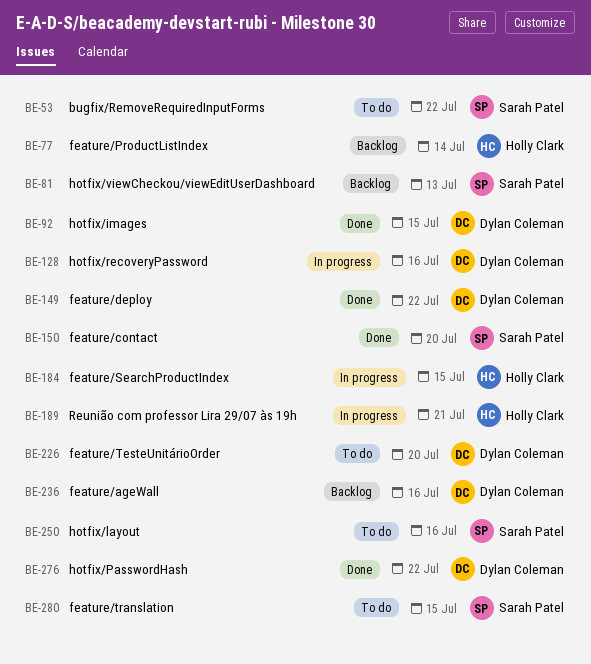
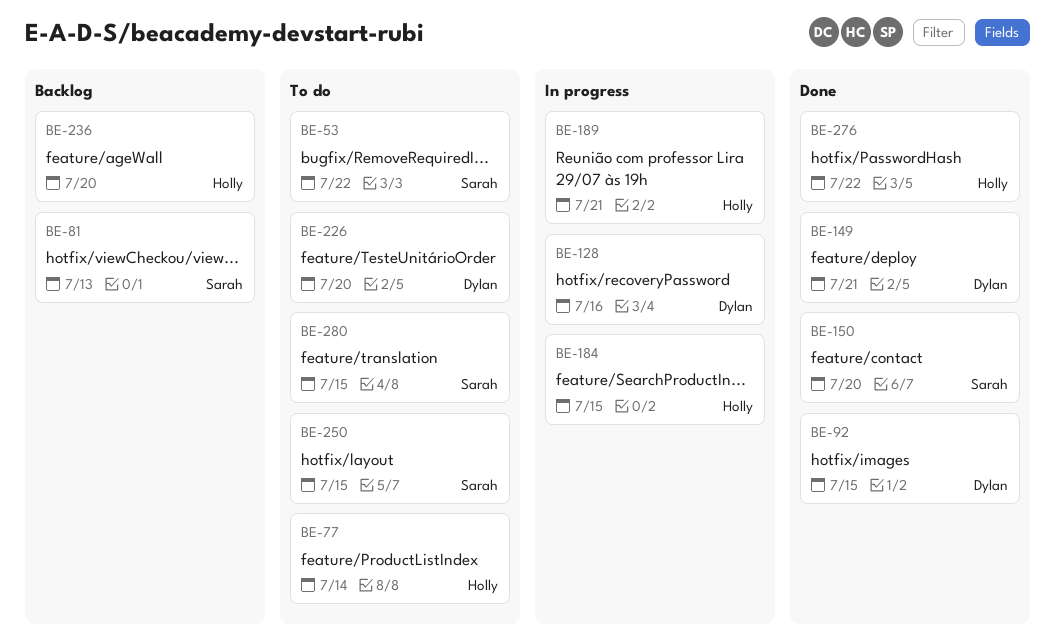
BE-77, status: Backlog -> To do
BE-149, due: Jul 22 -> Jul 21
BE-236, owner: Dylan Coleman -> Holly Clark
BE-236, due: Jul 16 -> Jul 20
BE-250, due: Jul 16 -> Jul 15
BE-276, owner: Dylan Coleman -> Holly Clark

